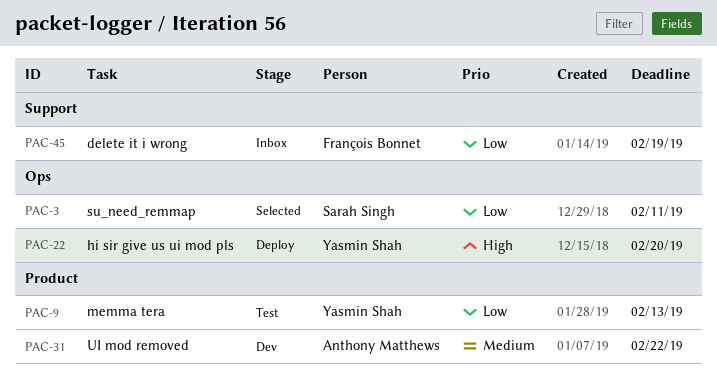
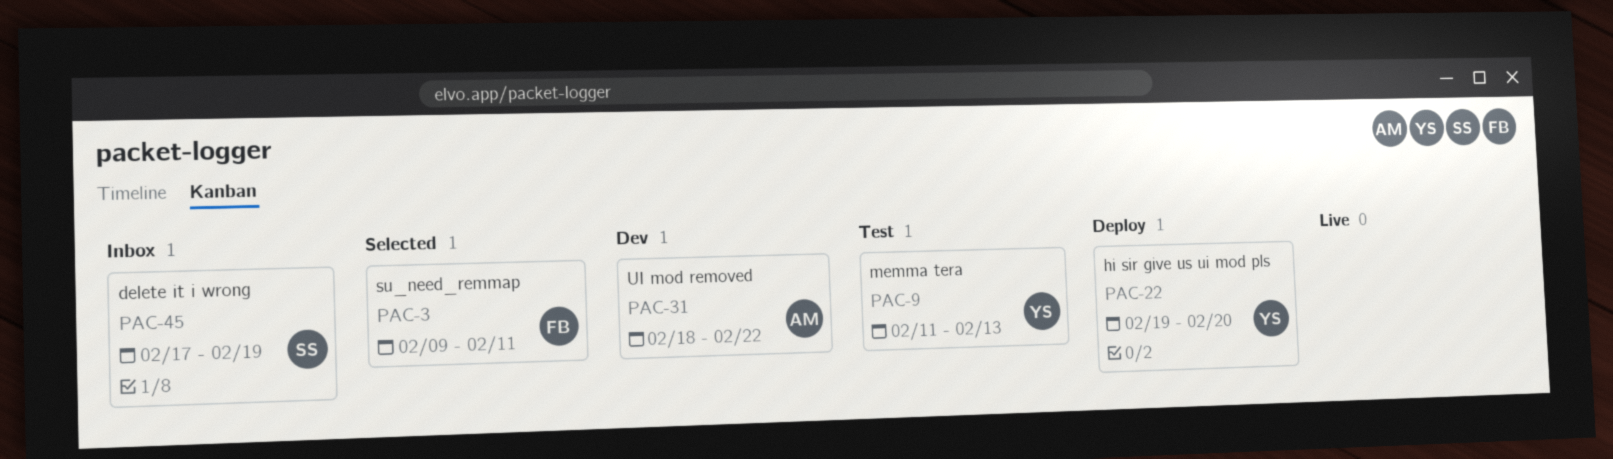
PAC-3, owner: Sarah Singh -> François Bonnet
PAC-45, owner: François Bonnet -> Sarah Singh

